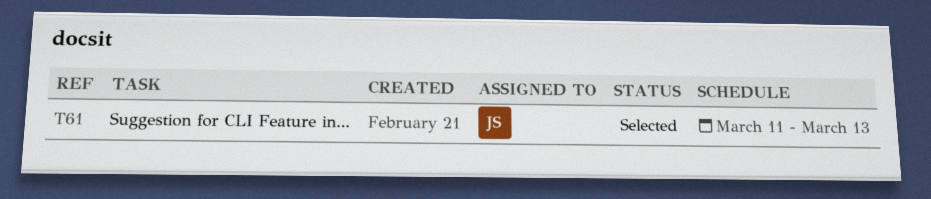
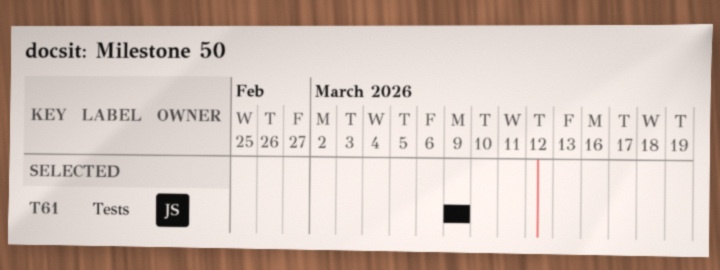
T61, start: Mar 11 -> Mar 9
T61, due: Mar 13 -> Mar 9

